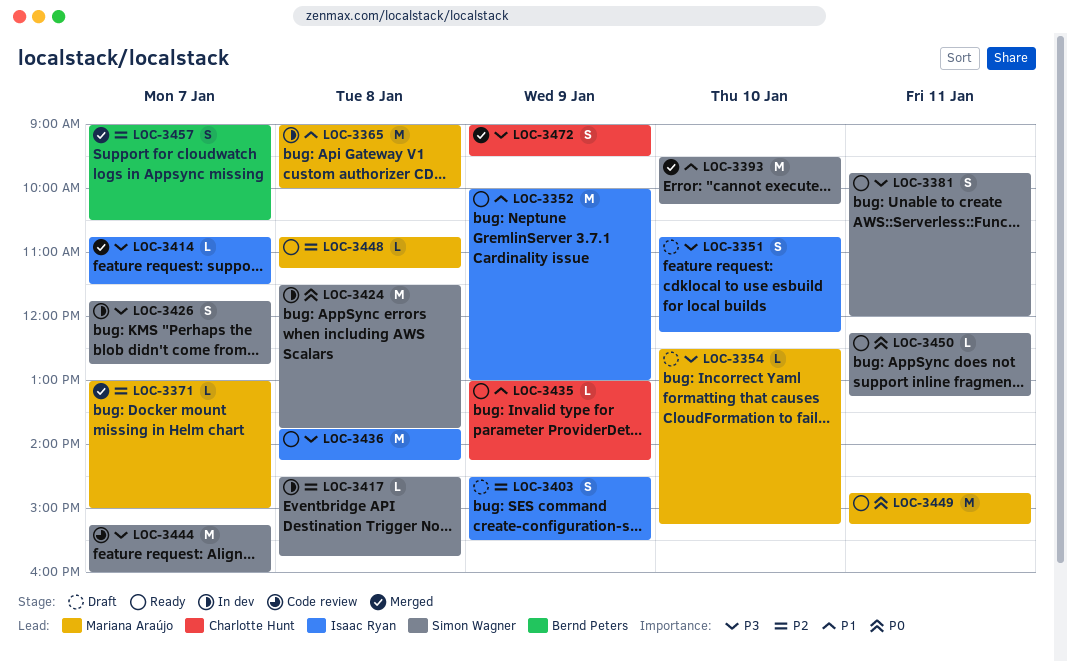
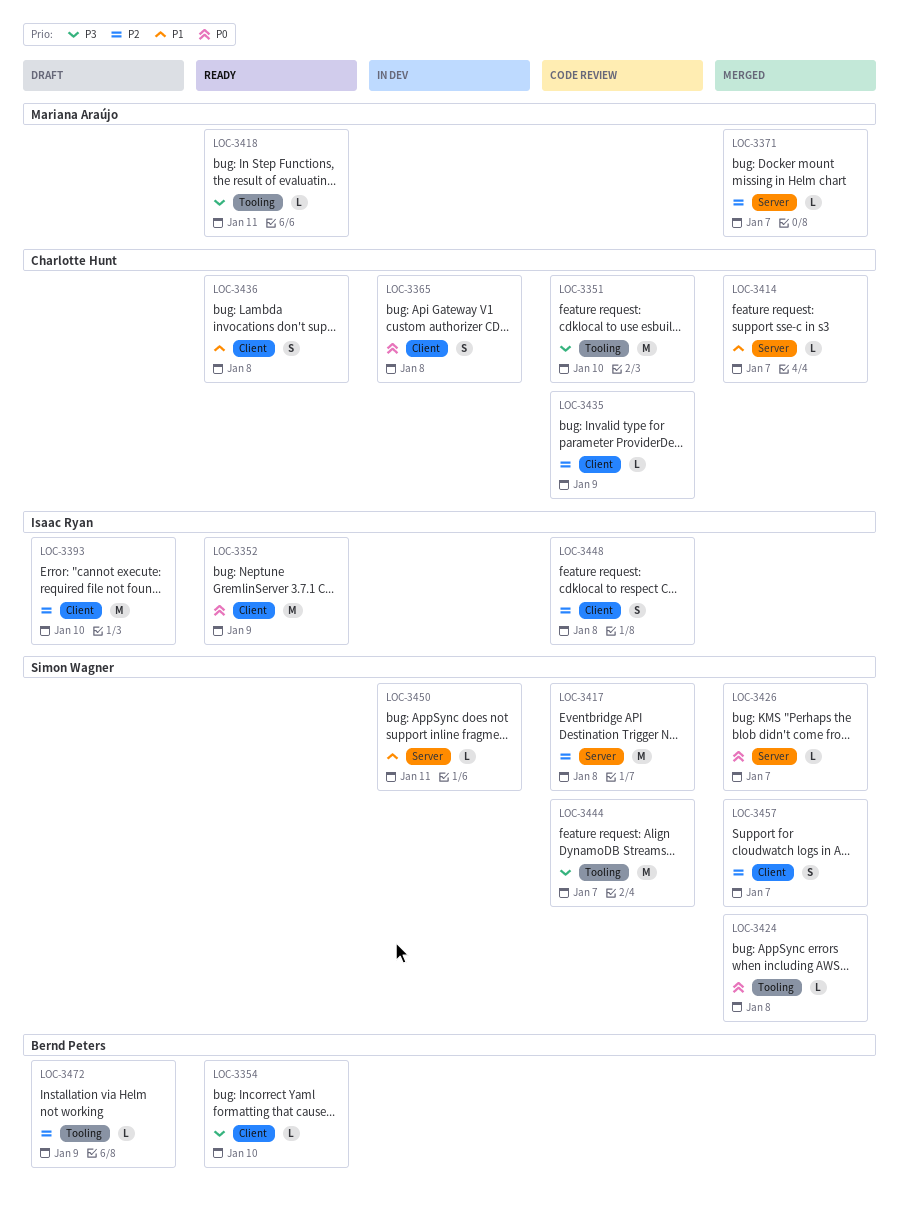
LOC-3351, status: Draft -> Code review
LOC-3351, owner: Isaac Ryan -> Charlotte Hunt
LOC-3351, estimate: S -> M
LOC-3352, priority: P1 -> P0
LOC-3354, status: Draft -> Ready
LOC-3354, owner: Mariana Araújo -> Bernd Peters
LOC-3365, owner: Mariana Araújo -> Charlotte Hunt
LOC-3365, priority: P1 -> P0
LOC-3365, estimate: M -> S
LOC-3381: present -> none
LOC-3393, status: Merged -> Draft
LOC-3393, owner: Simon Wagner -> Isaac Ryan
LOC-3393, priority: P1 -> P2
LOC-3403: present -> none
LOC-3414, owner: Isaac Ryan -> Charlotte Hunt
LOC-3414, priority: P3 -> P1
LOC-3417, status: In dev -> Code review
LOC-3417, estimate: L -> M
LOC-3418: none -> present
LOC-3424, status: In dev -> Merged
LOC-3424, estimate: M -> L
LOC-3426, status: In dev -> Merged
LOC-3426, priority: P3 -> P0
LOC-3426, estimate: S -> L
LOC-3435, status: Ready -> Code review
LOC-3435, priority: P1 -> P2
LOC-3436, owner: Isaac Ryan -> Charlotte Hunt
LOC-3436, priority: P3 -> P1
LOC-3436, estimate: M -> S
LOC-3448, status: Ready -> Code review
LOC-3448, owner: Mariana Araújo -> Isaac Ryan
LOC-3448, estimate: L -> S
LOC-3449: present -> none
LOC-3450, status: Ready -> In dev
LOC-3450, priority: P0 -> P1
LOC-3457, owner: Bernd Peters -> Simon Wagner
LOC-3472, status: Merged -> Draft
LOC-3472, owner: Charlotte Hunt -> Bernd Peters
LOC-3472, priority: P3 -> P2
LOC-3472, estimate: S -> L

